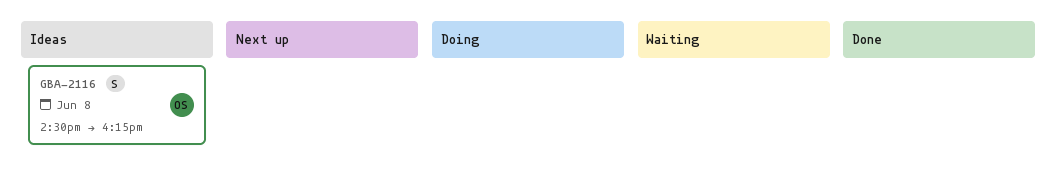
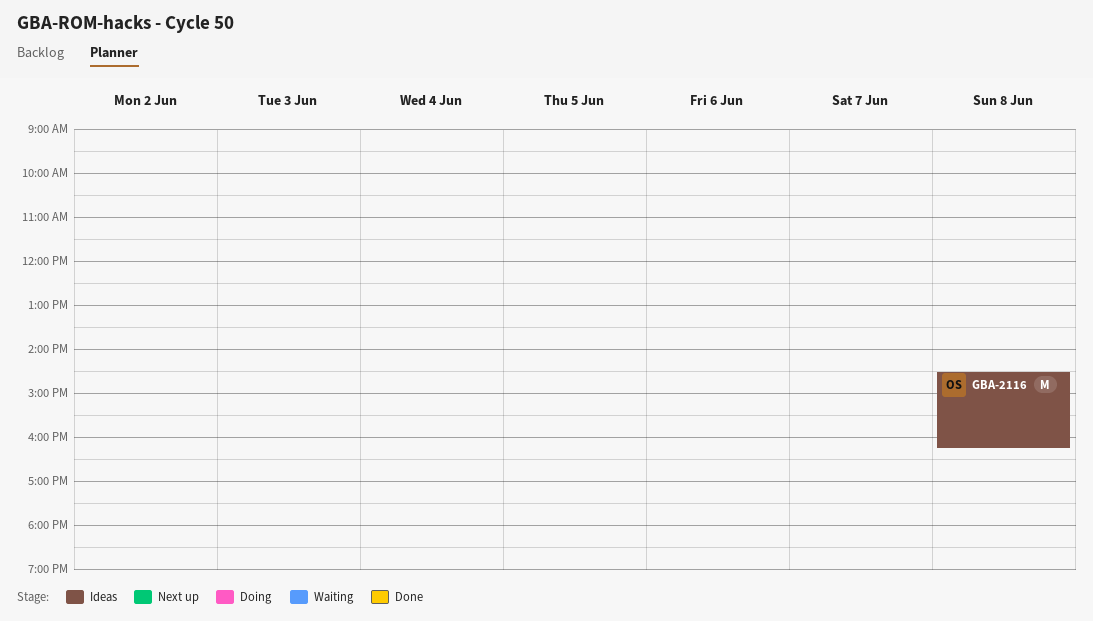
GBA-2116, estimate: S -> M

